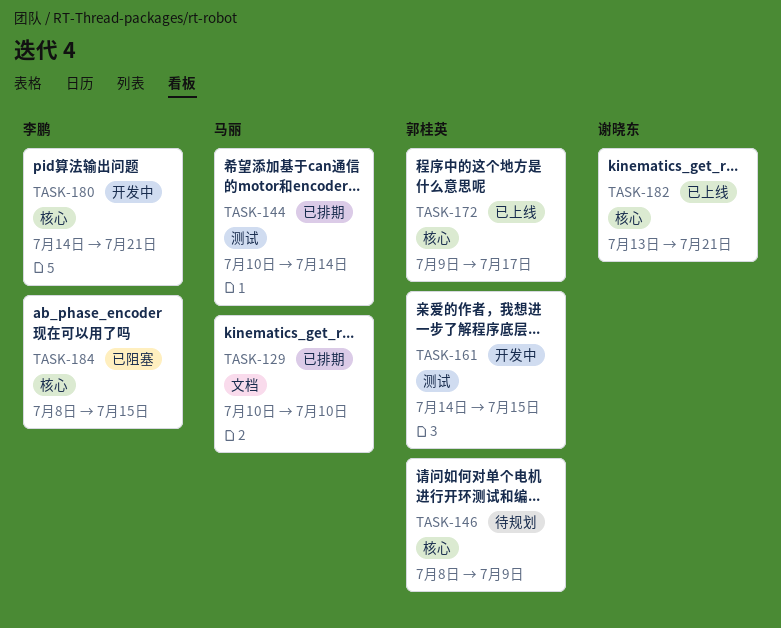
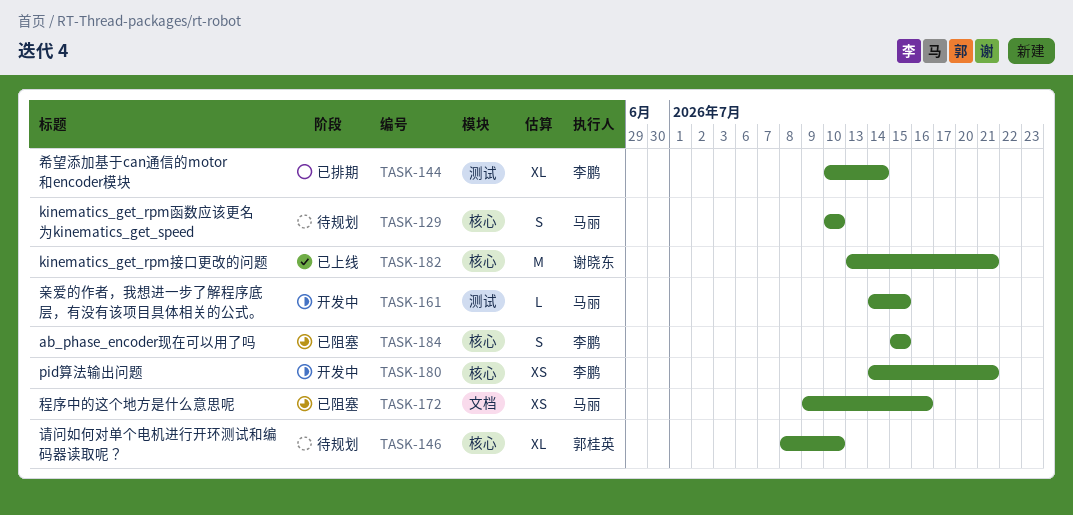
TASK-129, status: 已排期 -> 待规划
TASK-129, label: 文档 -> 核心
TASK-144, owner: 马丽 -> 李鹏
TASK-146, due: Jul 9 -> Jul 10
TASK-161, owner: 郭桂英 -> 马丽
TASK-172, status: 已上线 -> 已阻塞
TASK-172, owner: 郭桂英 -> 马丽
TASK-172, label: 核心 -> 文档
TASK-172, due: Jul 17 -> Jul 16
TASK-184, start: Jul 8 -> Jul 15

